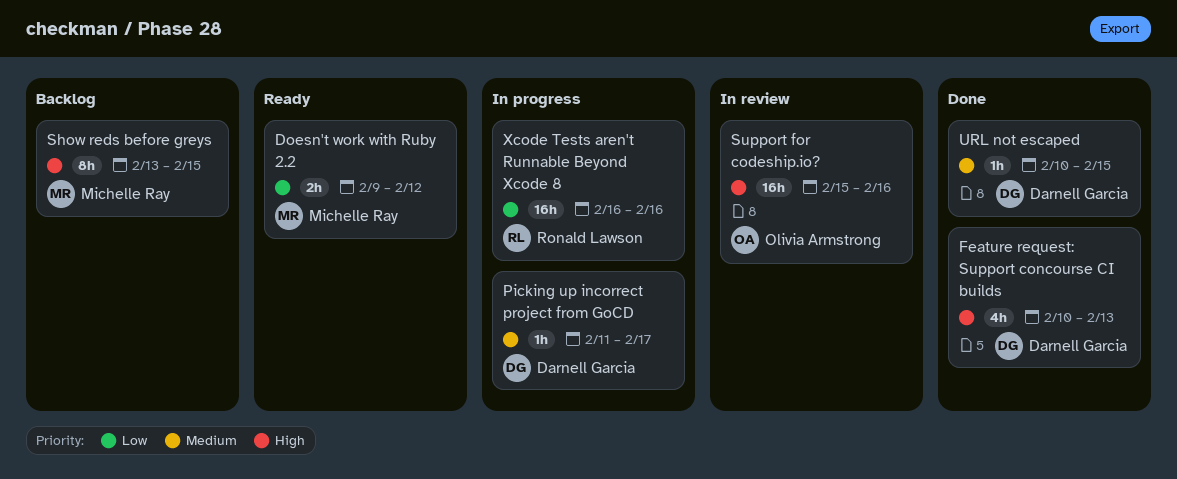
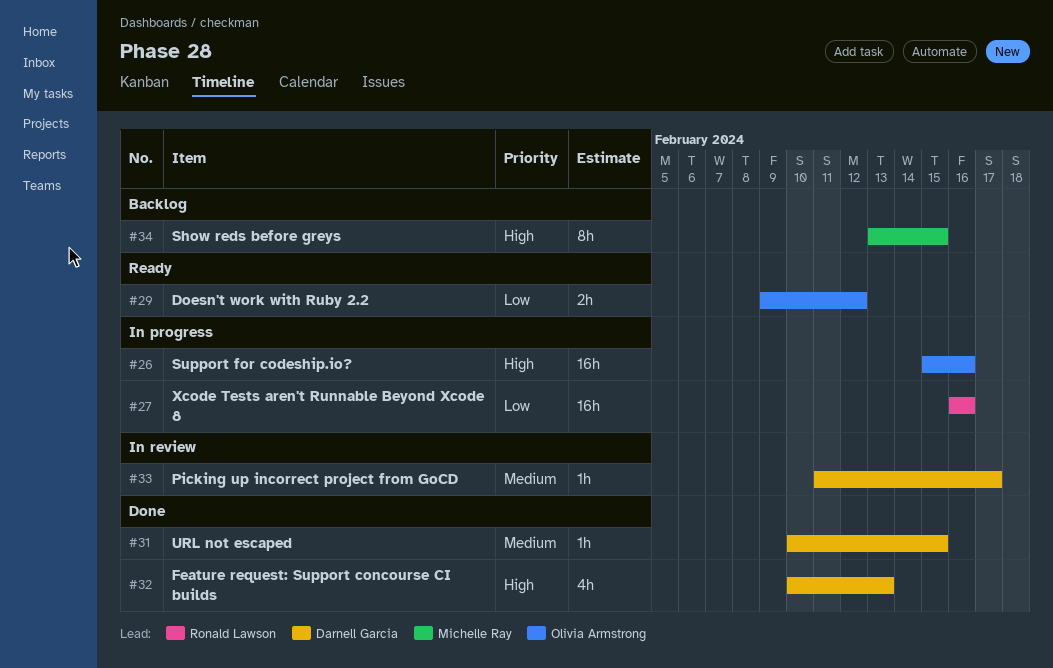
Doesn't work with Ruby 2.2, owner: Michelle Ray -> Olivia Armstrong
Picking up incorrect project from GoCD, status: In progress -> In review
Support for codeship.io?, status: In review -> In progress

